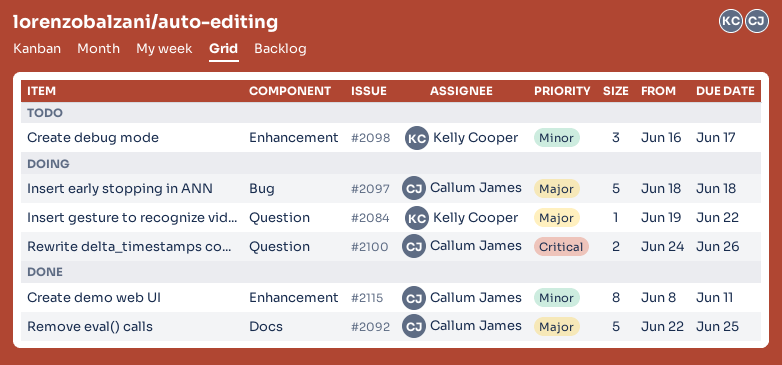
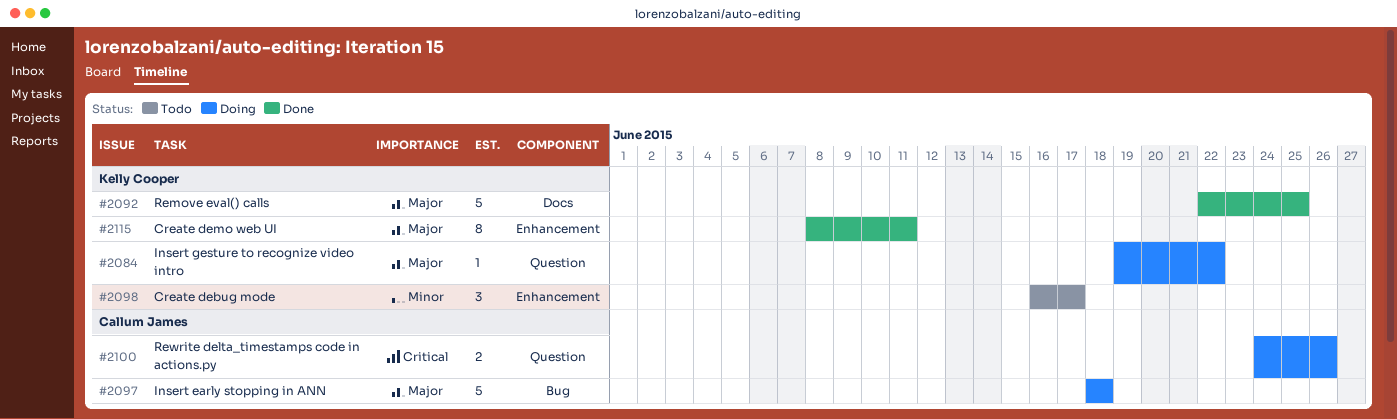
#2092, owner: Callum James -> Kelly Cooper
#2115, owner: Callum James -> Kelly Cooper
#2115, priority: Minor -> Major

